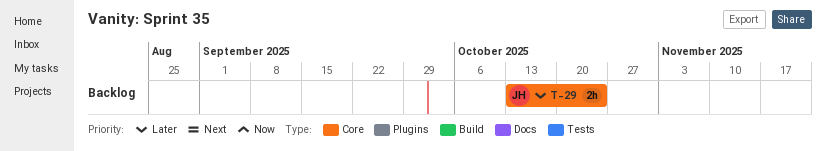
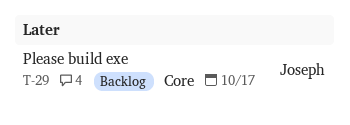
T-29, due: Oct 24 -> Oct 17

